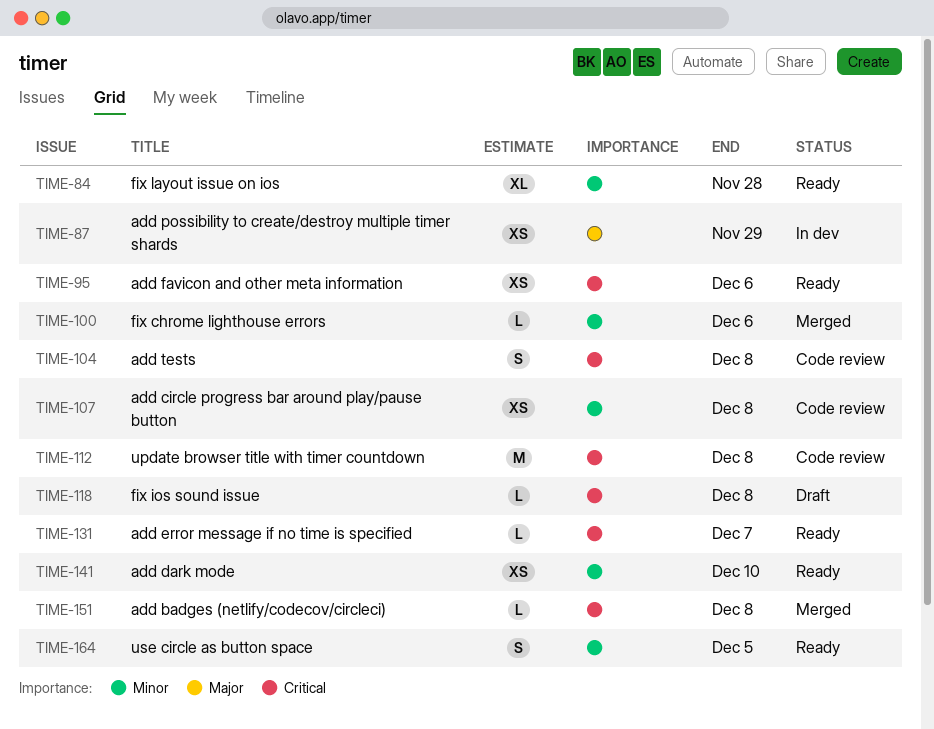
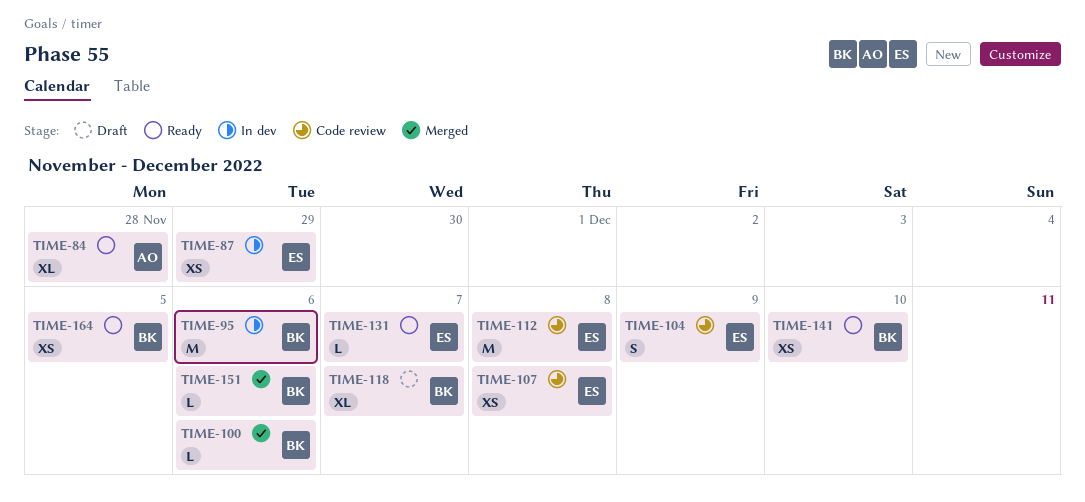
TIME-95, status: Ready -> In dev
TIME-95, estimate: XS -> M
TIME-104, due: Dec 8 -> Dec 9
TIME-118, estimate: L -> XL
TIME-118, due: Dec 8 -> Dec 7
TIME-151, due: Dec 8 -> Dec 6
TIME-164, estimate: S -> XS

